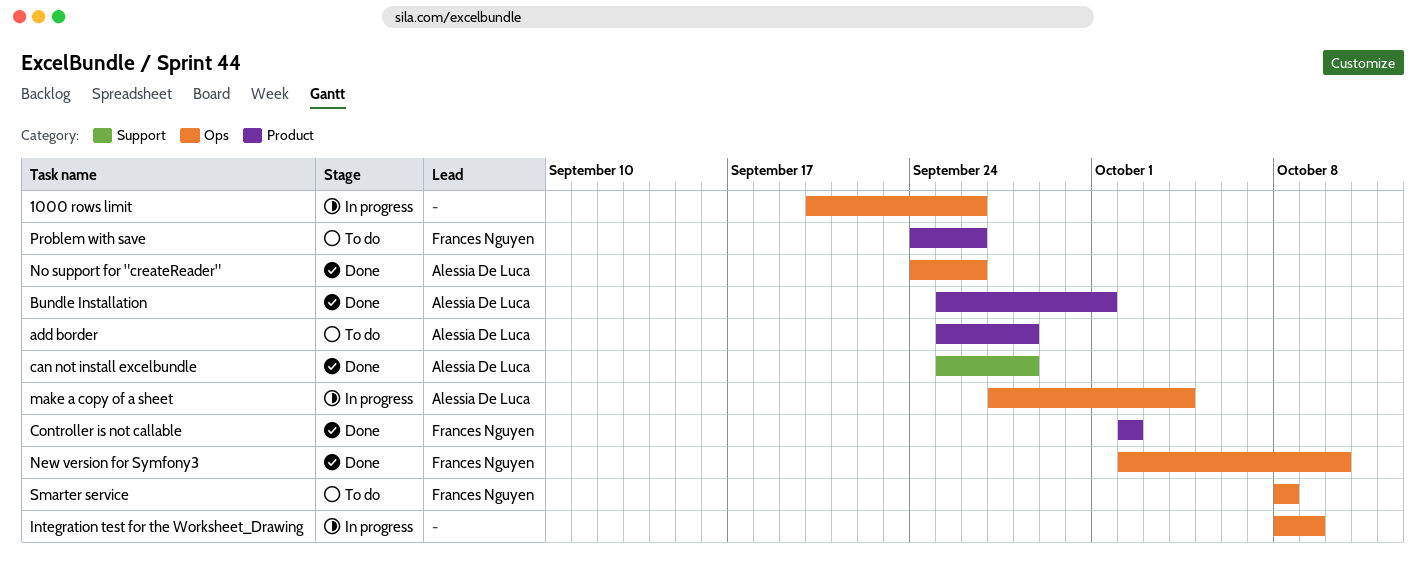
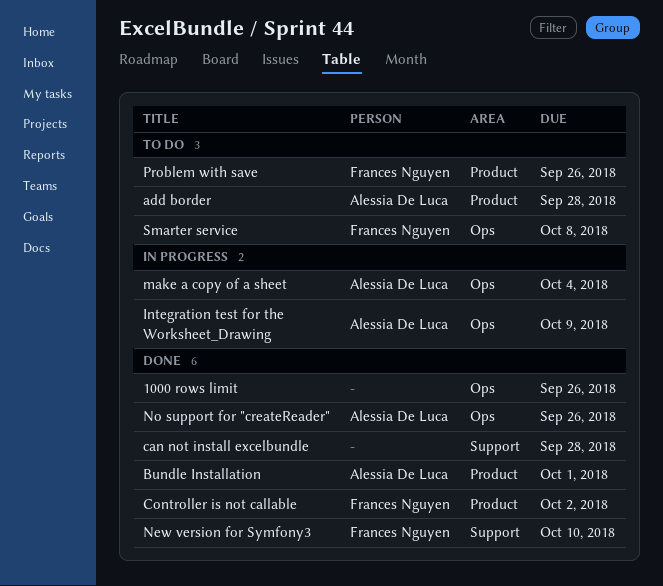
1000 rows limit, status: In progress -> Done
can not install excelbundle, owner: Alessia De Luca -> none
Integration test for the Worksheet_Drawing, owner: none -> Alessia De Luca
New version for Symfony3, label: Ops -> Support

